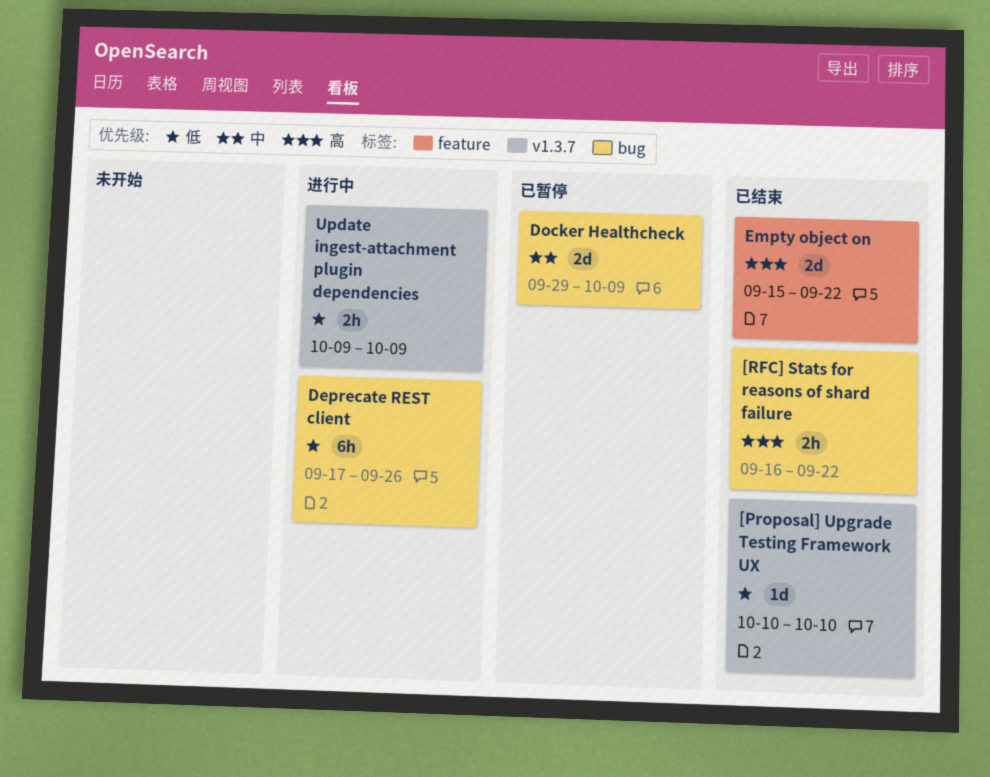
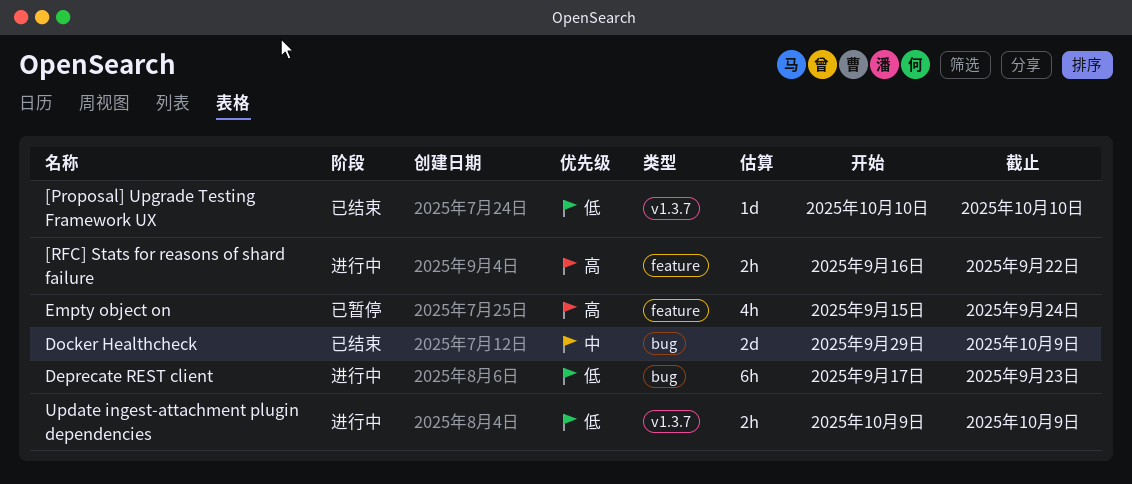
[RFC] Stats for reasons of shard failure, status: 已结束 -> 进行中
[RFC] Stats for reasons of shard failure, label: bug -> feature
Deprecate REST client, due: Sep 26 -> Sep 23
Docker Healthcheck, status: 已暂停 -> 已结束
Empty object on, status: 已结束 -> 已暂停
Empty object on, estimate: 2d -> 4h
Empty object on, due: Sep 22 -> Sep 24

